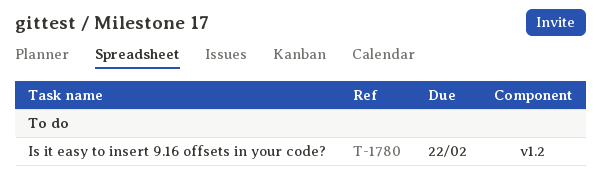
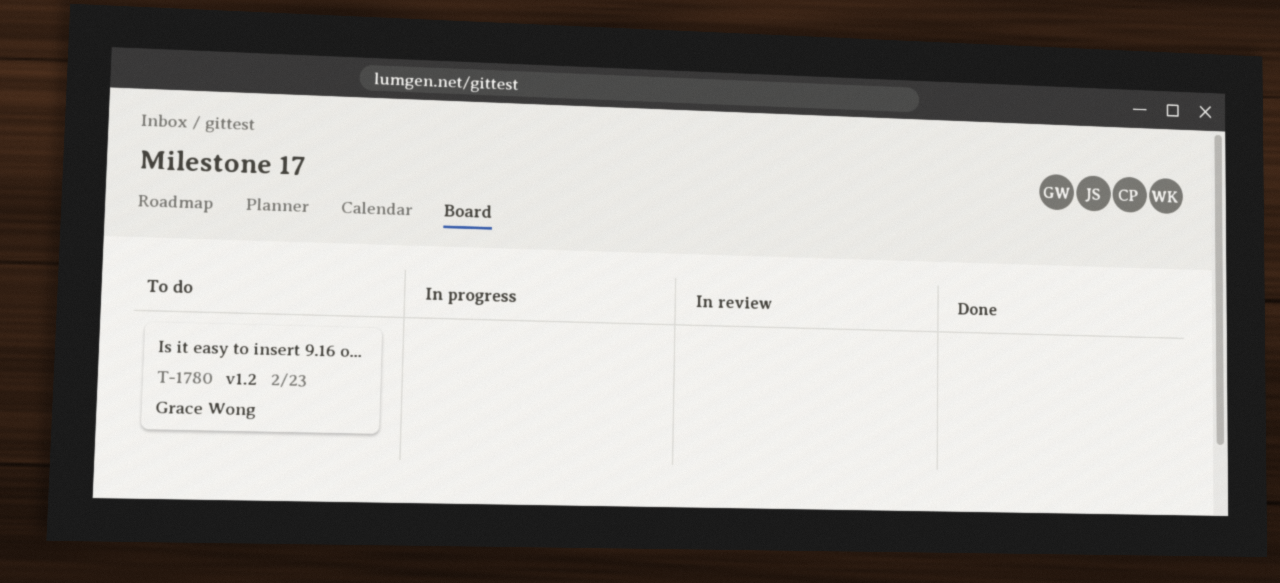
T-1780, due: Feb 22 -> Feb 23

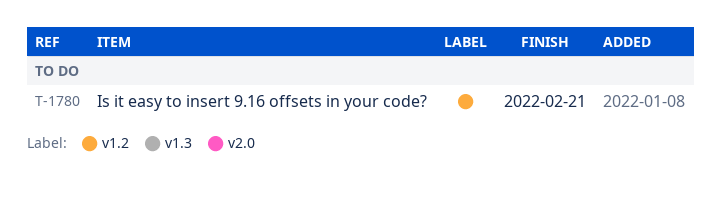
T-1780, due: Feb 23 -> Feb 21

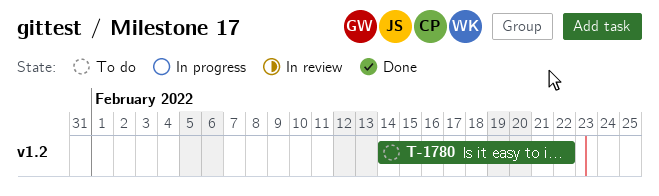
T-1780, due: Feb 21 -> Feb 22

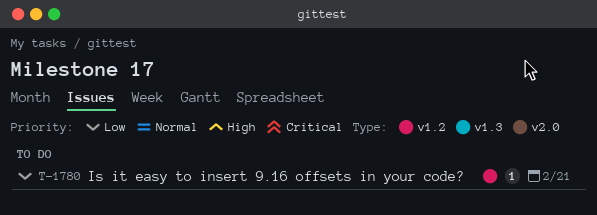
T-1780, due: Feb 22 -> Feb 21

